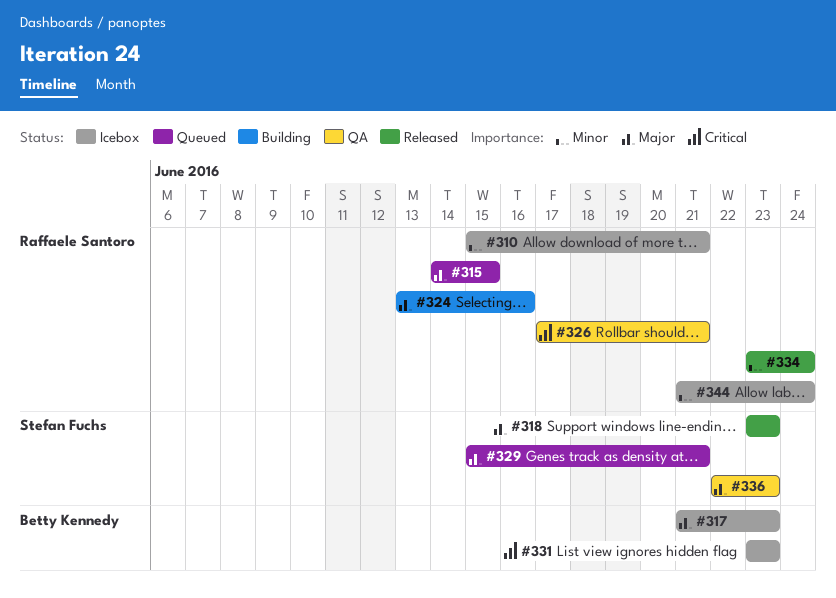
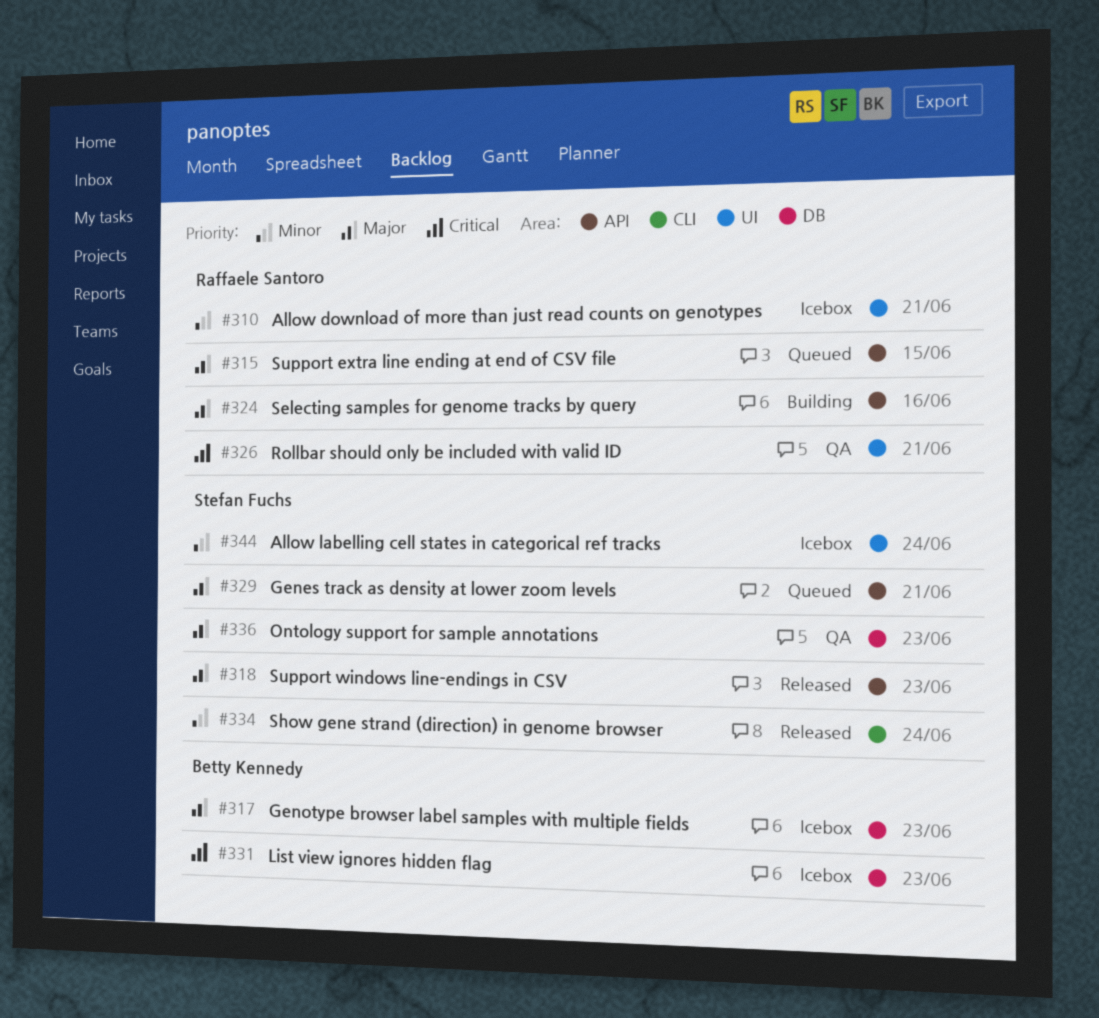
#334, owner: Raffaele Santoro -> Stefan Fuchs
#344, owner: Raffaele Santoro -> Stefan Fuchs

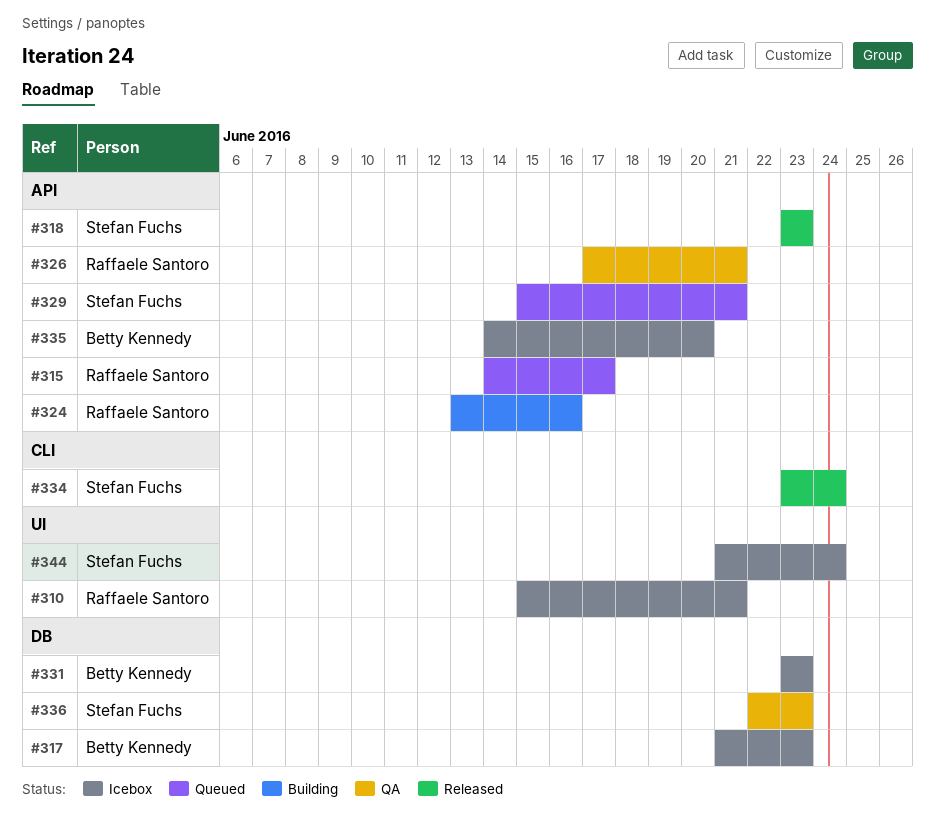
#315, due: Jun 15 -> Jun 17
#326, label: UI -> API
#335: none -> present

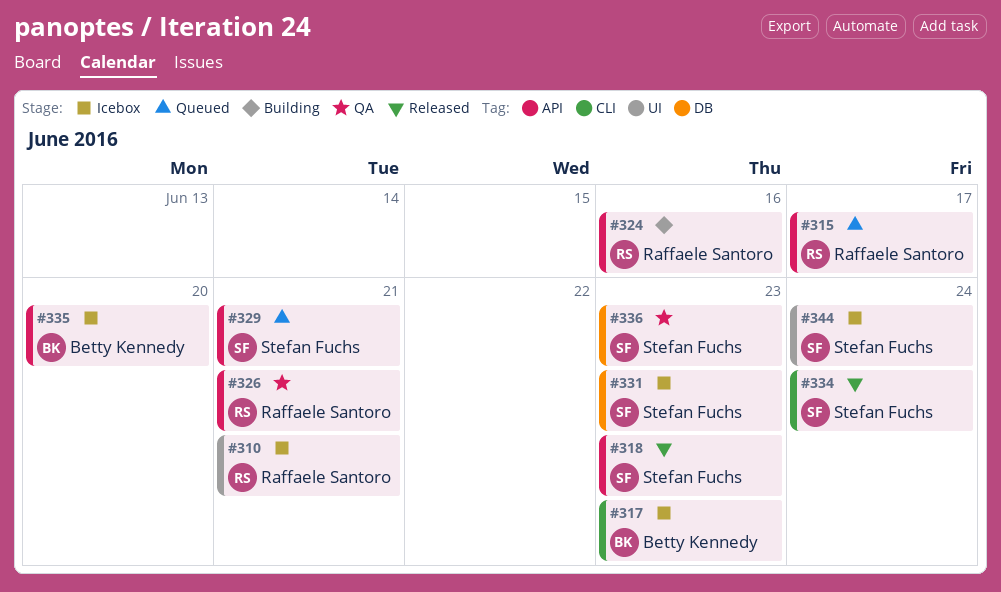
#317, label: DB -> CLI
#331, owner: Betty Kennedy -> Stefan Fuchs

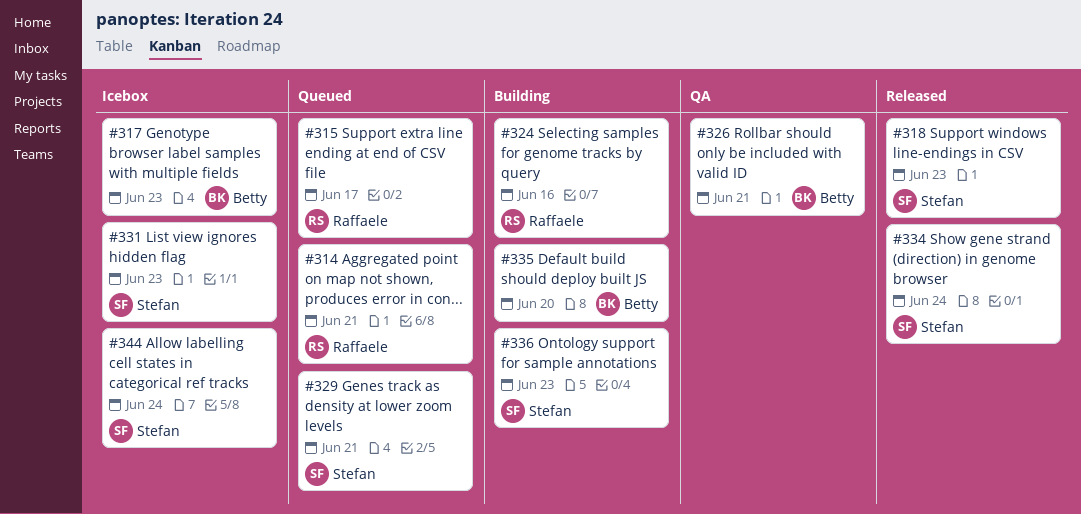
#310: present -> none
#314: none -> present
#326, owner: Raffaele Santoro -> Betty Kennedy
#335, status: Icebox -> Building
#336, status: QA -> Building

